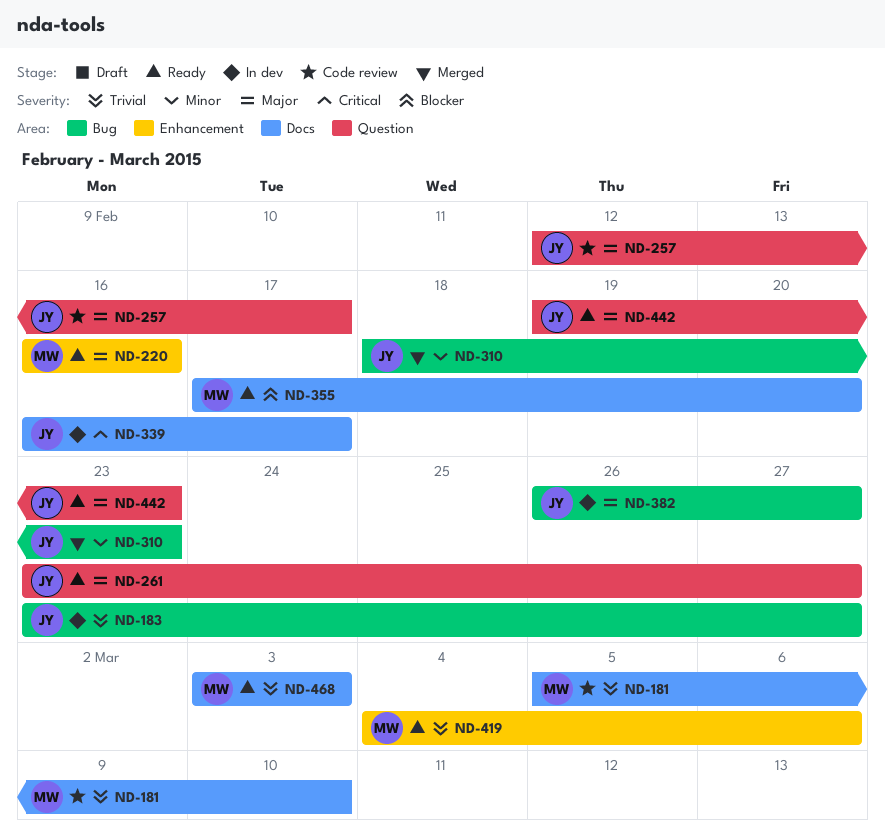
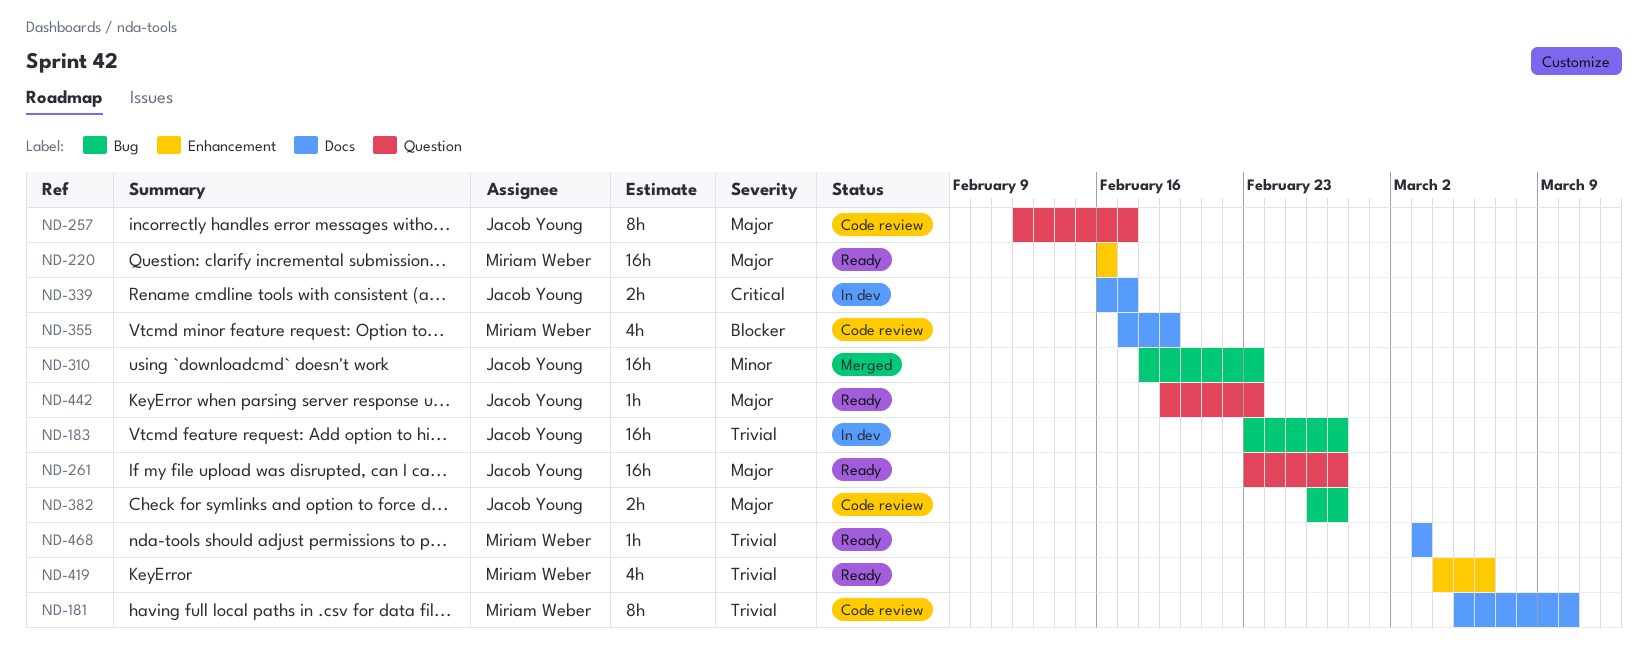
ND-355, status: Ready -> Code review
ND-355, due: Feb 20 -> Feb 19
ND-382, status: In dev -> Code review

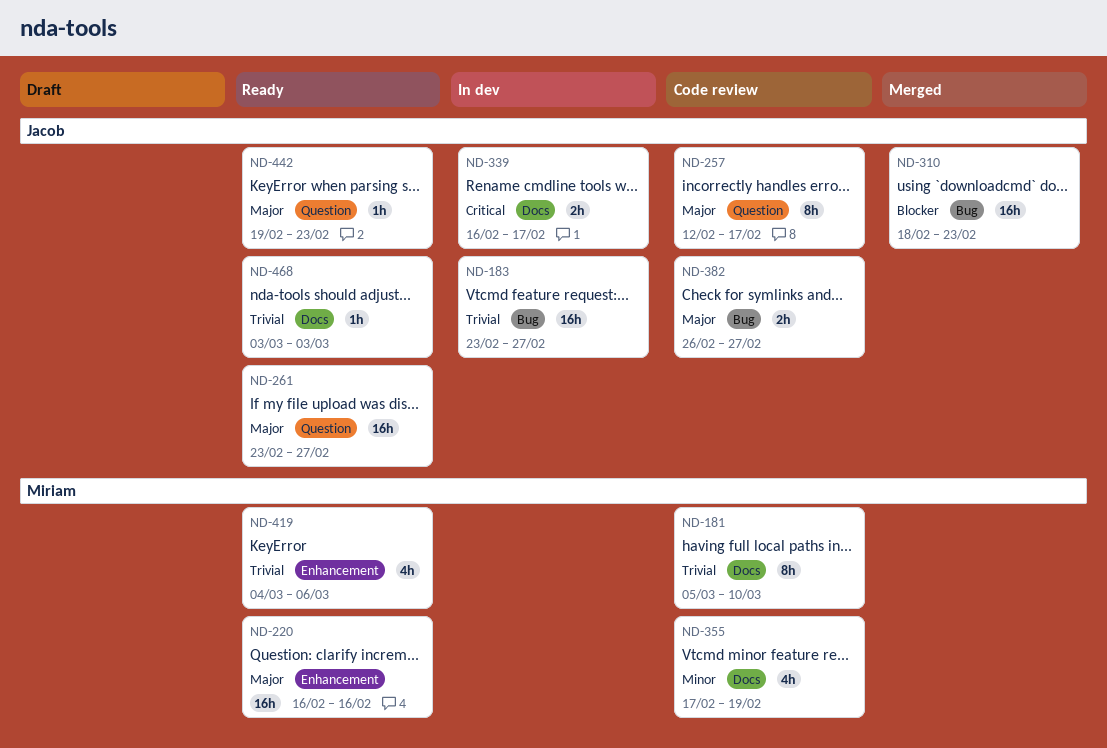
ND-310, priority: Minor -> Blocker
ND-355, priority: Blocker -> Minor
ND-468, owner: Miriam Weber -> Jacob Young

